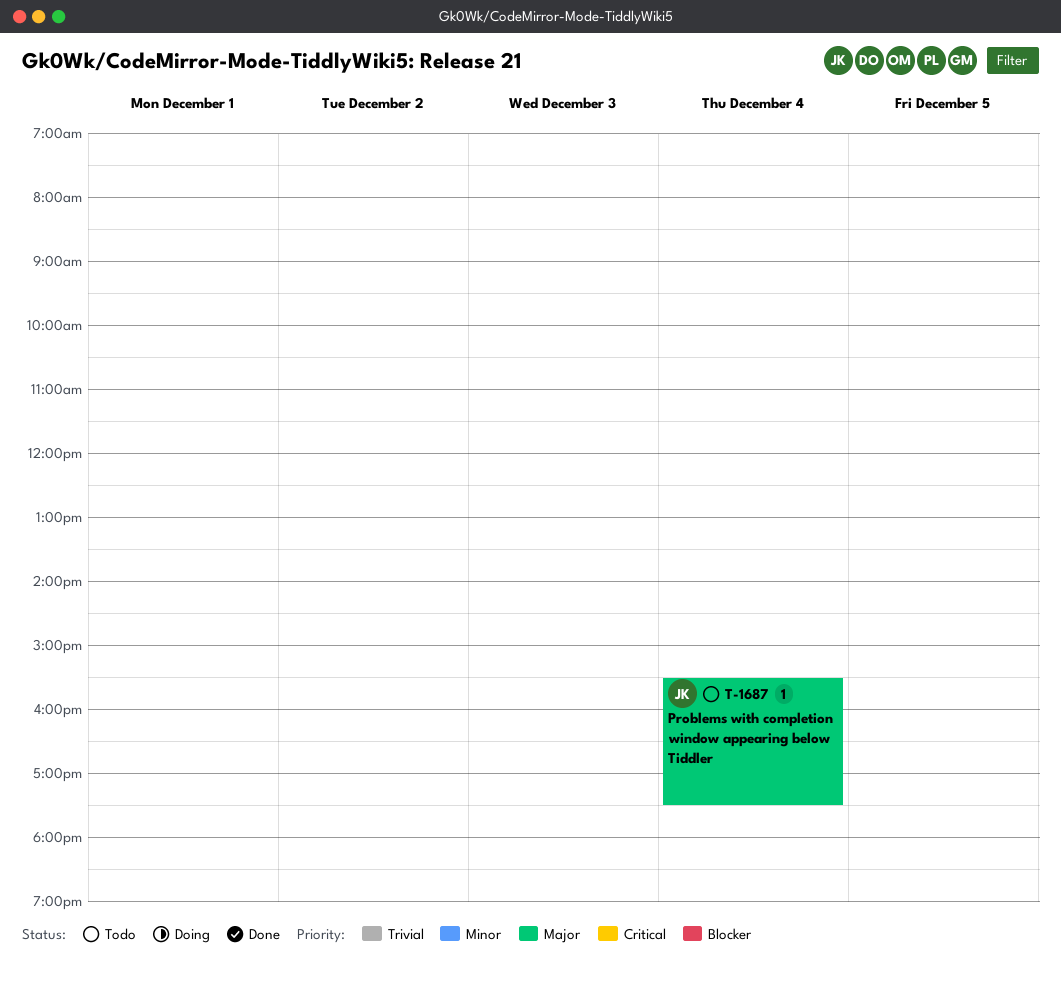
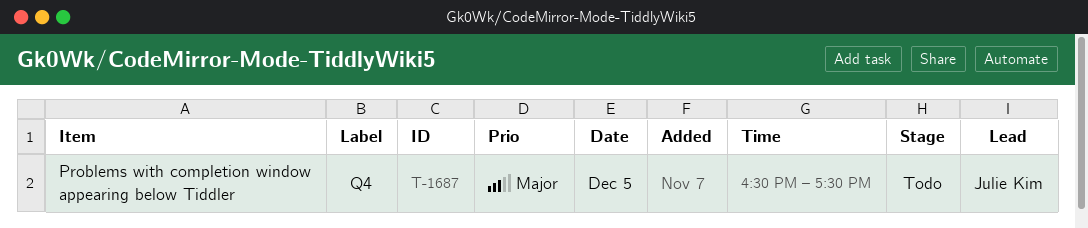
T-1687, day: Dec 4 -> Dec 5
T-1687, begins: 15:30 -> 16:30

